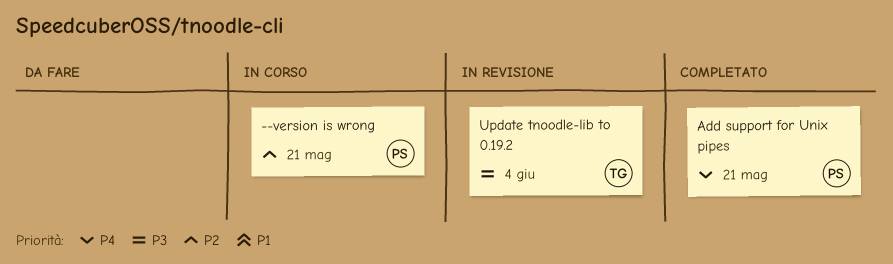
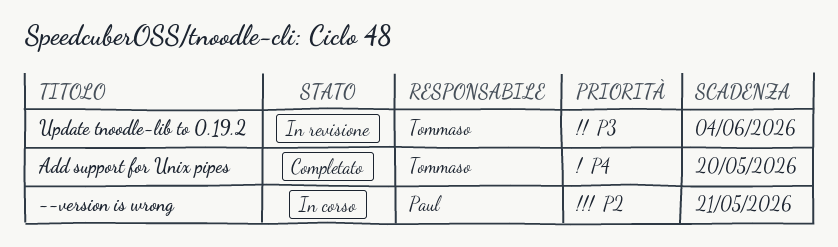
Add support for Unix pipes, owner: Paul -> Tommaso
Add support for Unix pipes, due: May 21 -> May 20

